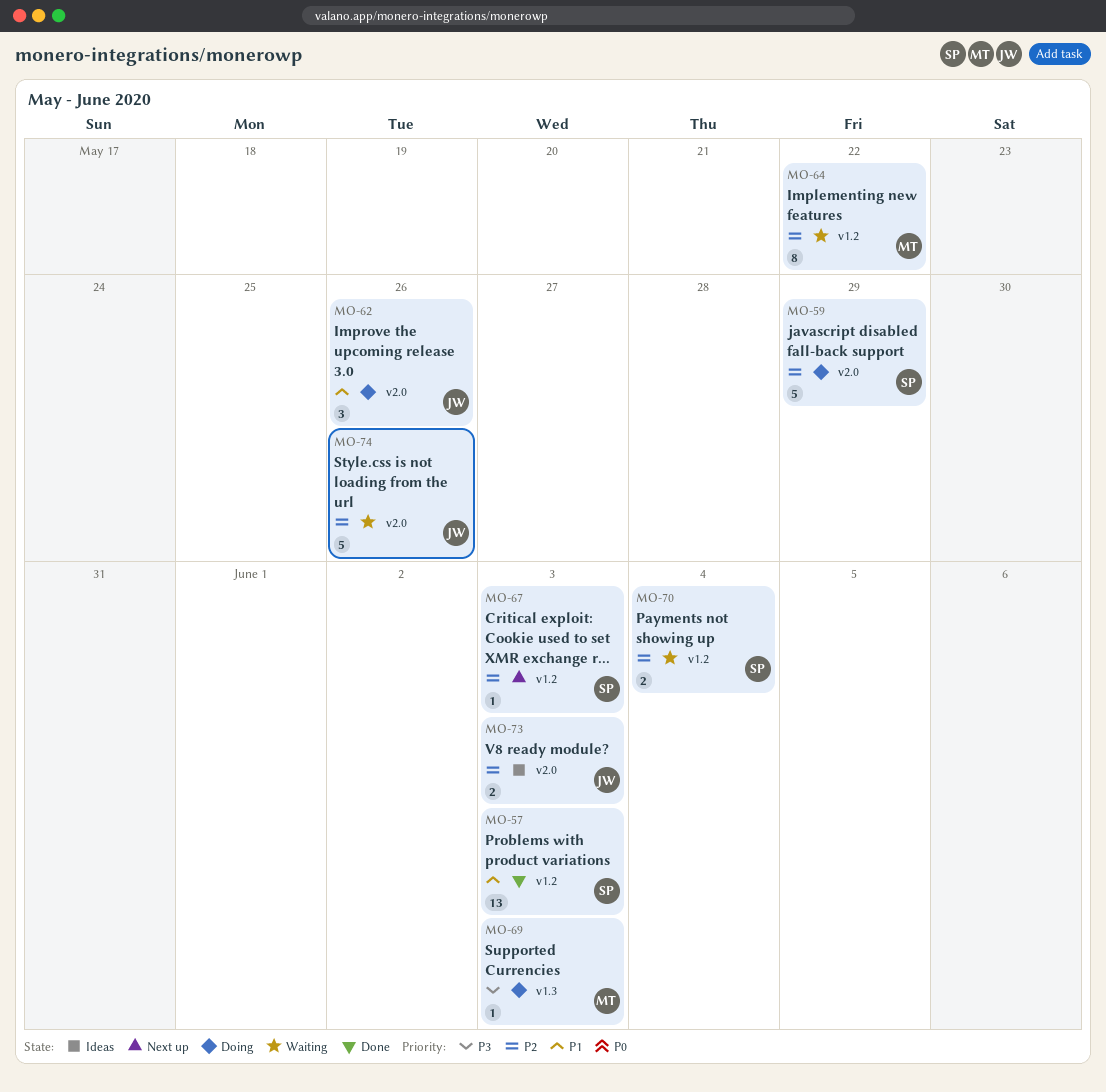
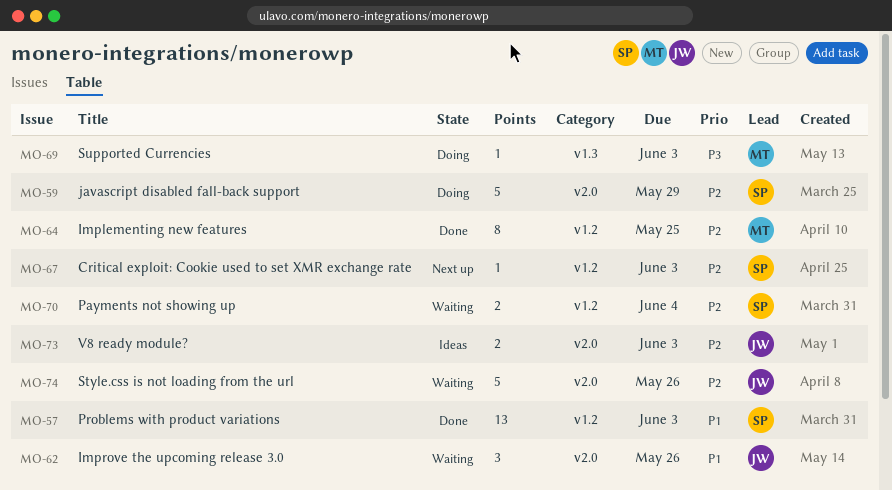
MO-62, status: Doing -> Waiting
MO-64, status: Waiting -> Done
MO-64, due: May 22 -> May 25

